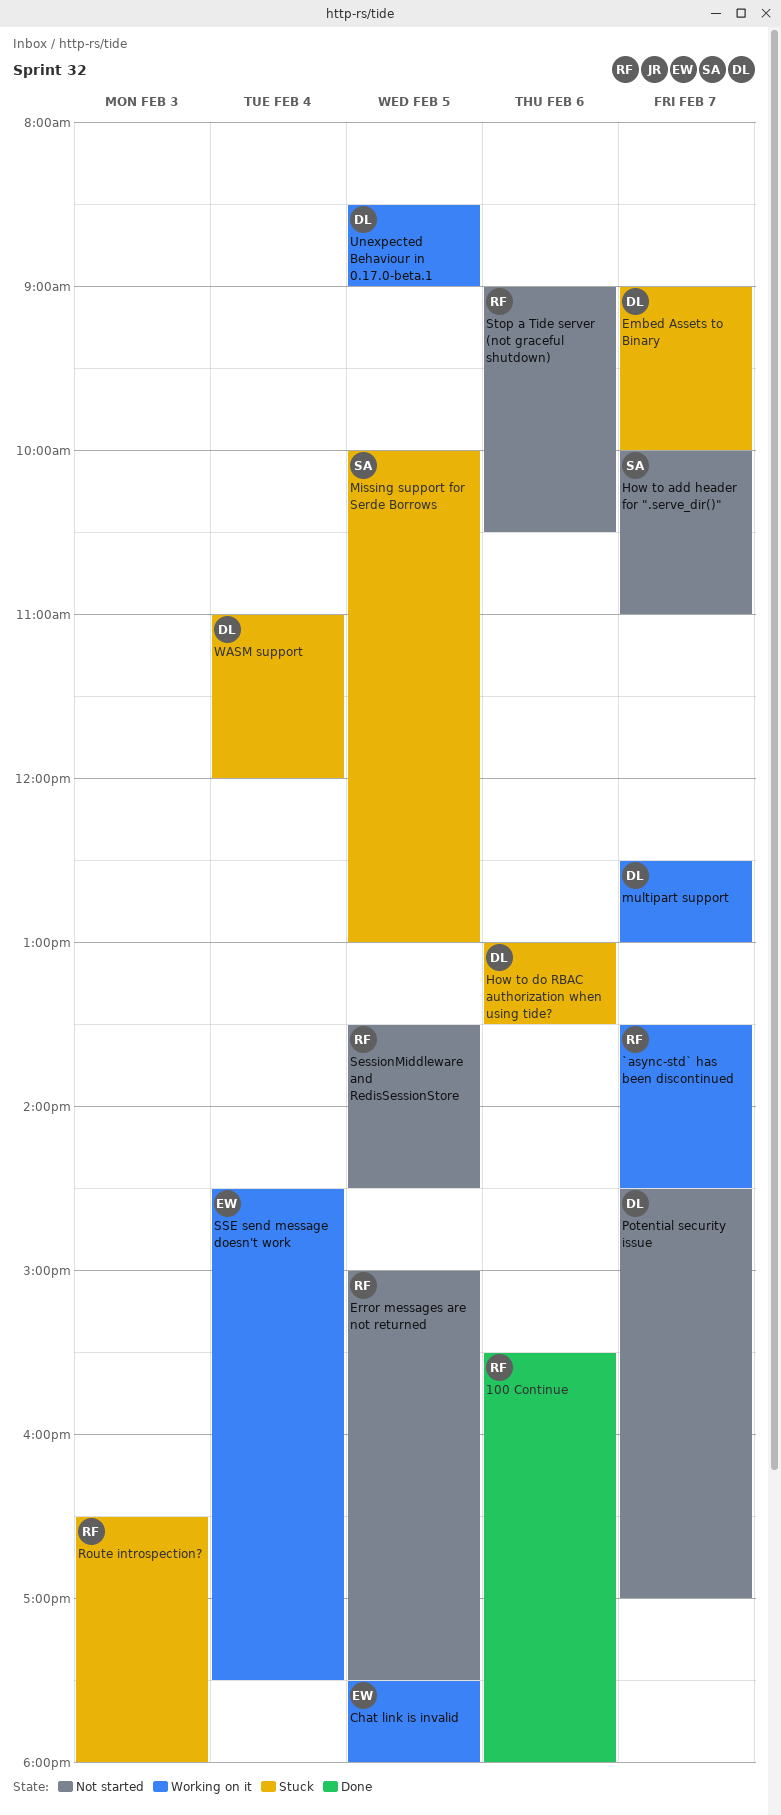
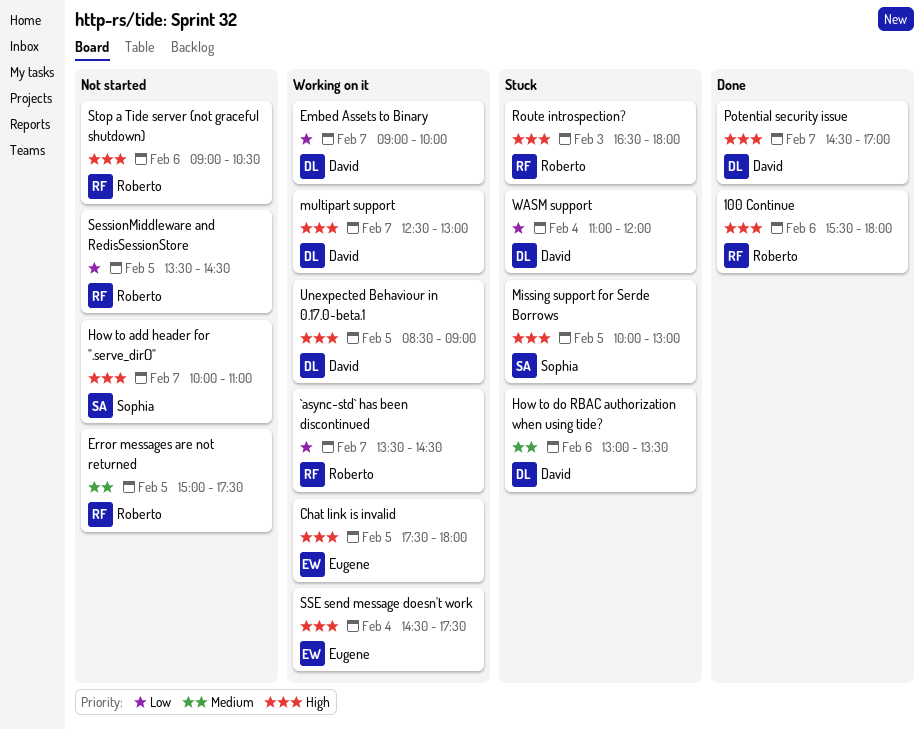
Embed Assets to Binary, status: Stuck -> Working on it
Potential security issue, status: Not started -> Done

